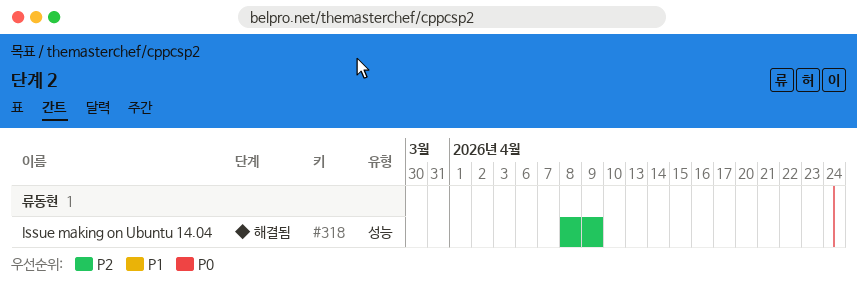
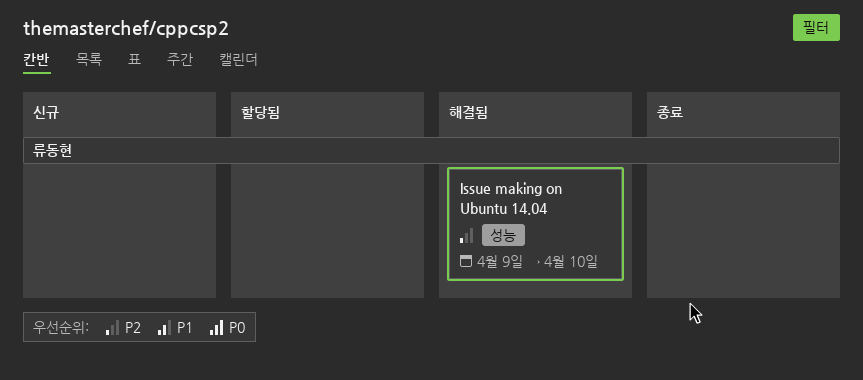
Issue making on Ubuntu 14.04, start: Apr 8 -> Apr 9
Issue making on Ubuntu 14.04, due: Apr 9 -> Apr 10

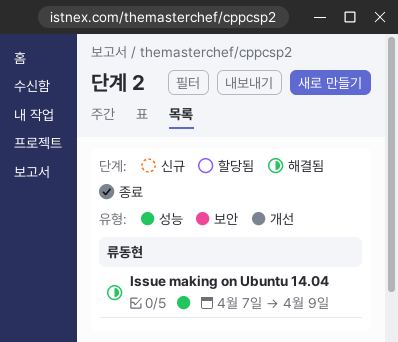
Issue making on Ubuntu 14.04, start: Apr 9 -> Apr 7
Issue making on Ubuntu 14.04, due: Apr 10 -> Apr 9

